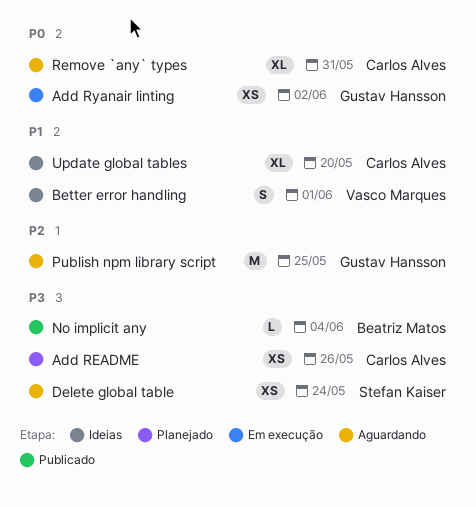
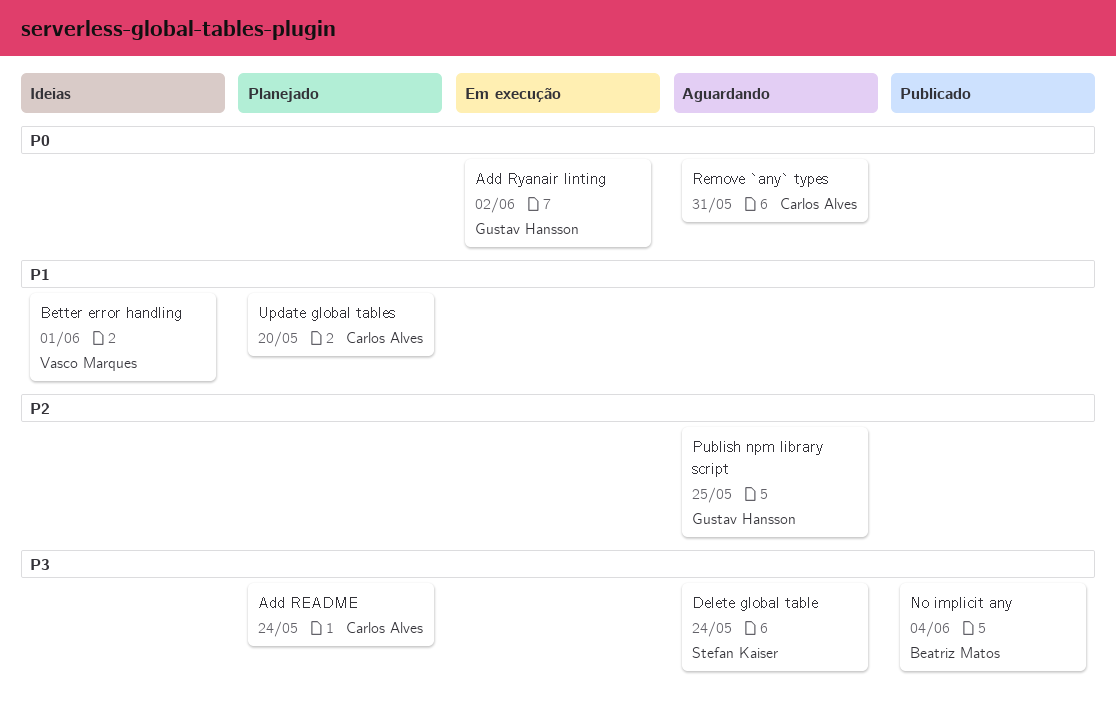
Add README, due: May 26 -> May 24
Update global tables, status: Ideias -> Planejado

